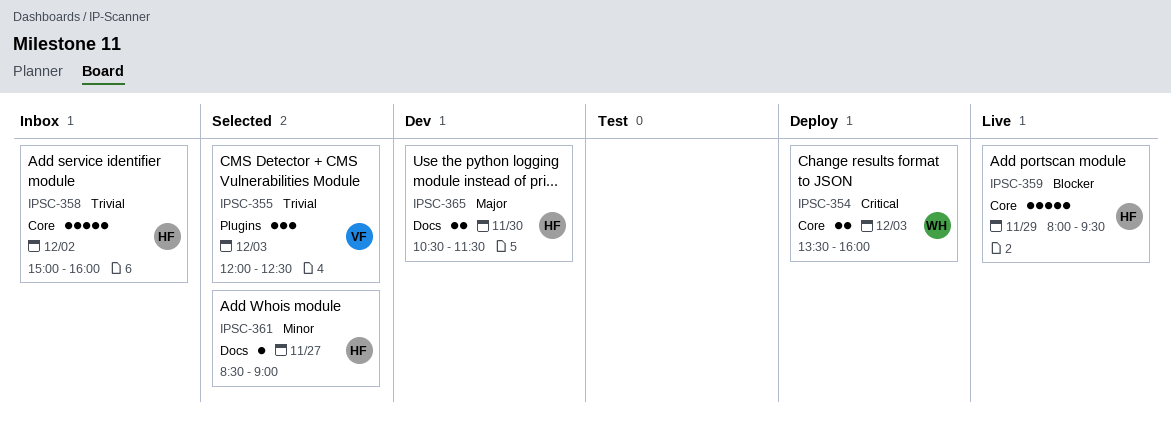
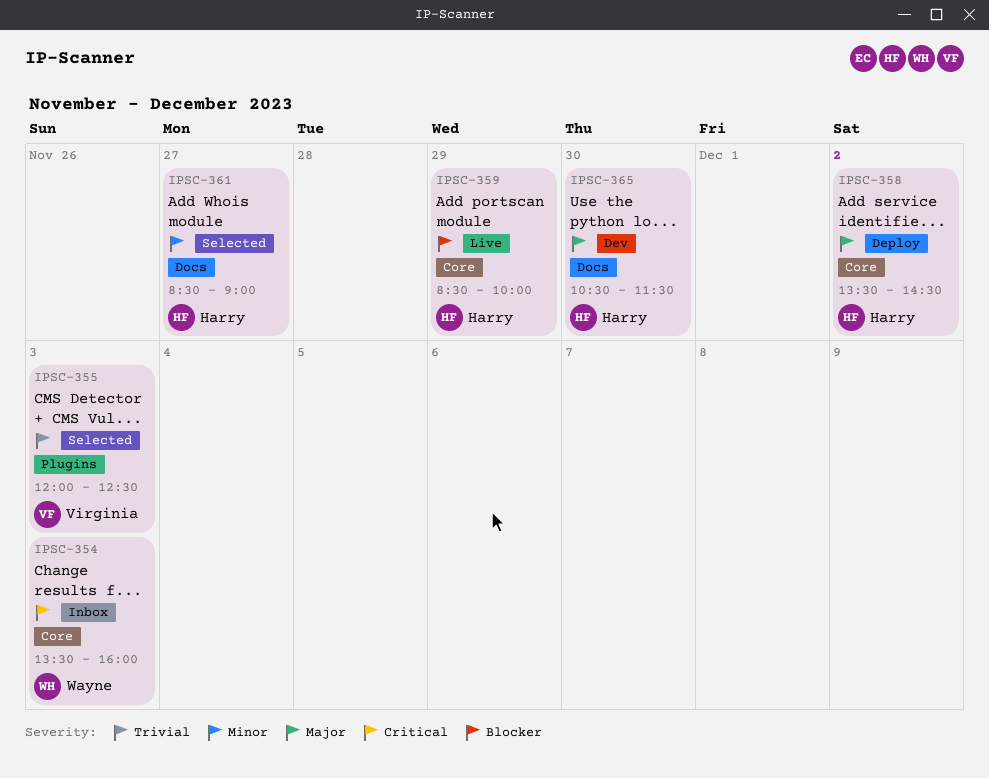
IPSC-354, status: Deploy -> Inbox
IPSC-358, status: Inbox -> Deploy
IPSC-358, priority: Trivial -> Major
IPSC-358, begins: 15:00 -> 13:30
IPSC-358, ends: 16:00 -> 14:30
IPSC-359, begins: 08:00 -> 08:30
IPSC-359, ends: 09:30 -> 10:00

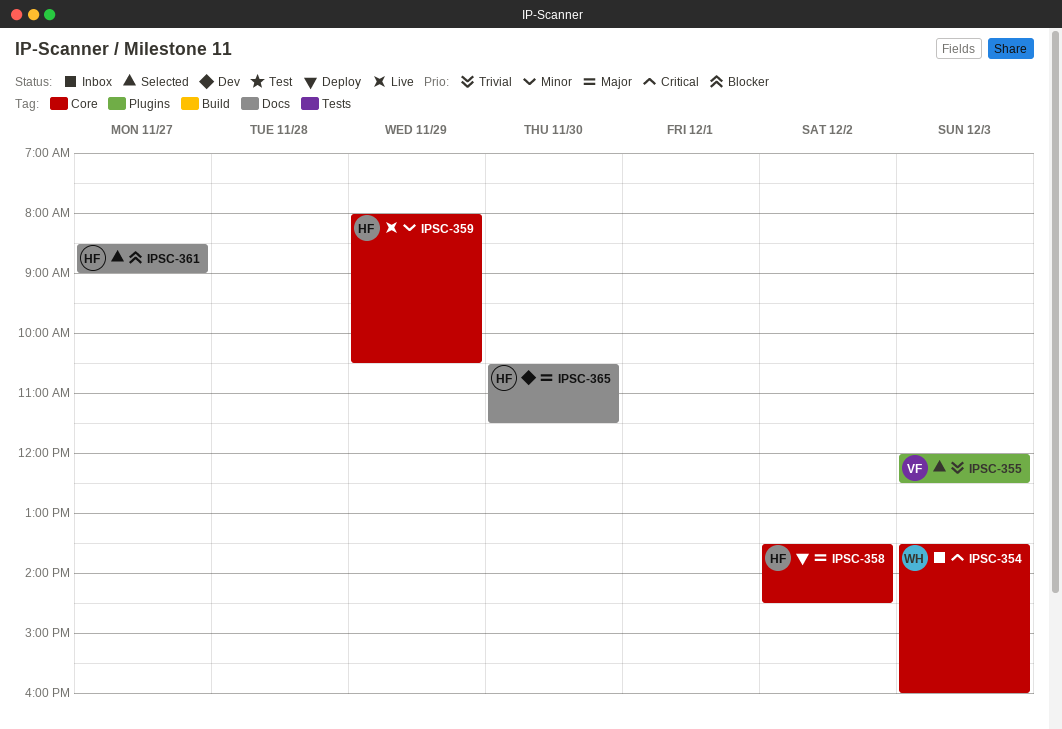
IPSC-359, priority: Blocker -> Minor
IPSC-359, begins: 08:30 -> 08:00
IPSC-359, ends: 10:00 -> 10:30
IPSC-361, priority: Minor -> Blocker

